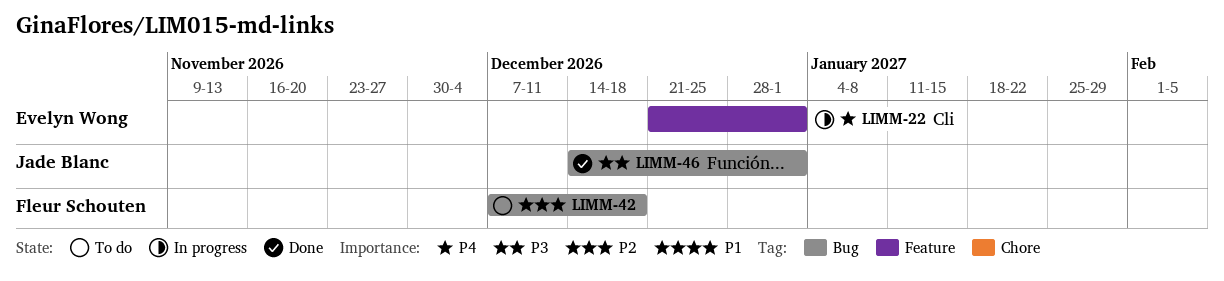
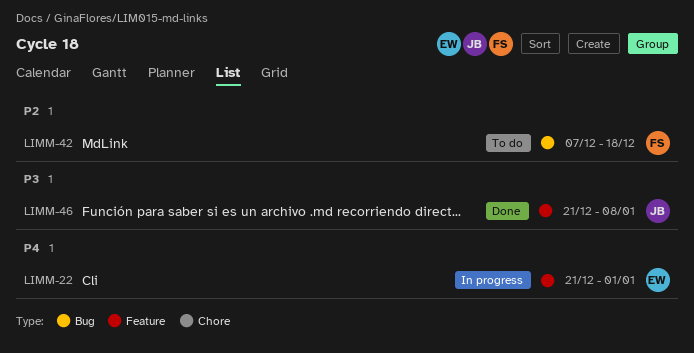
LIMM-46, label: Bug -> Feature
LIMM-46, start: Dec 14 -> Dec 21
LIMM-46, due: Jan 1 -> Jan 8

